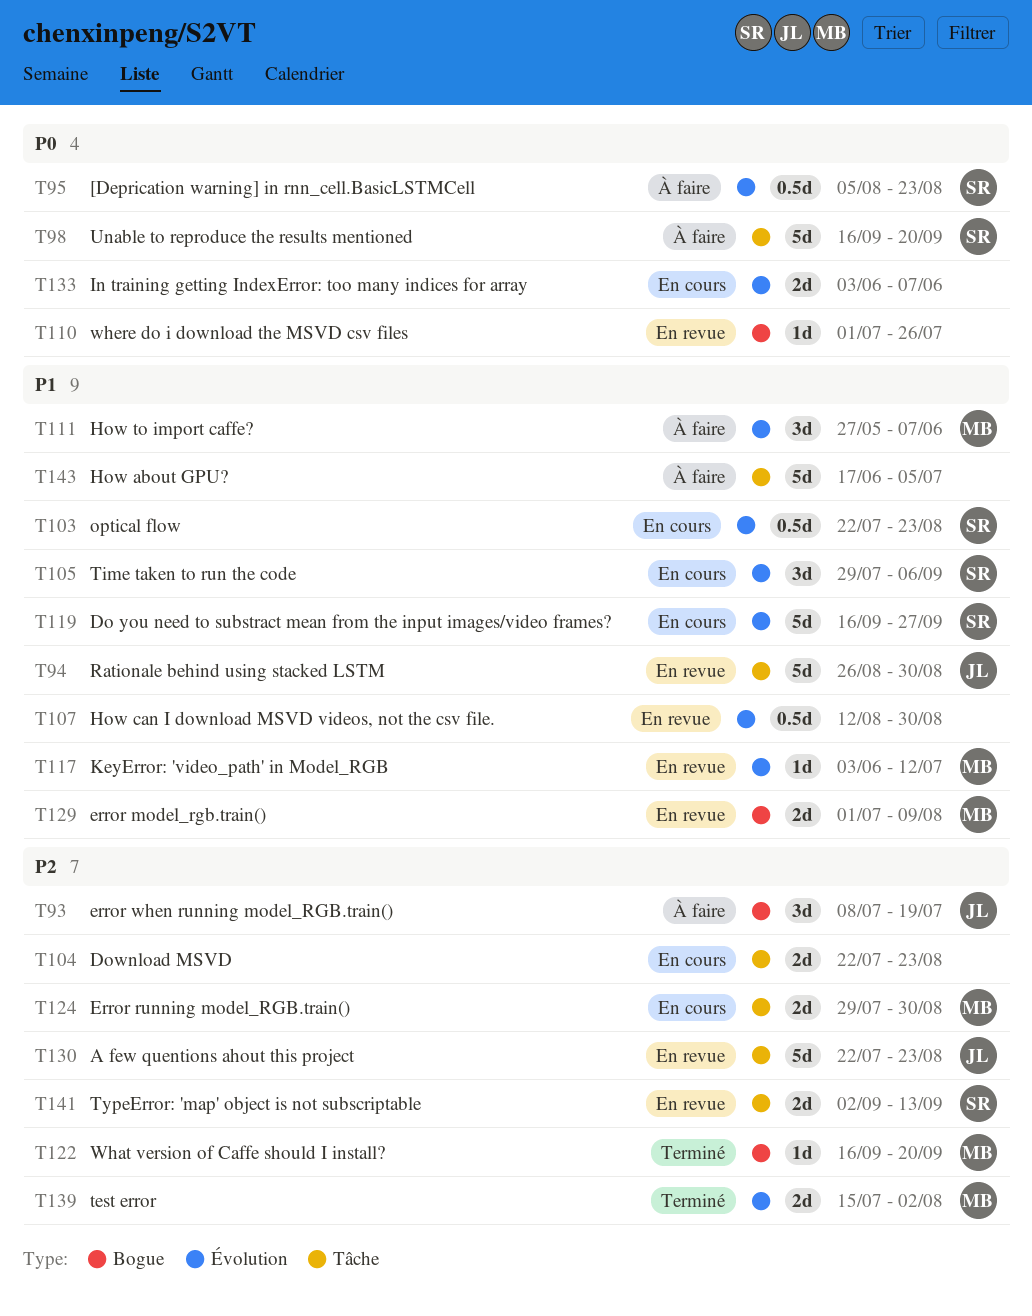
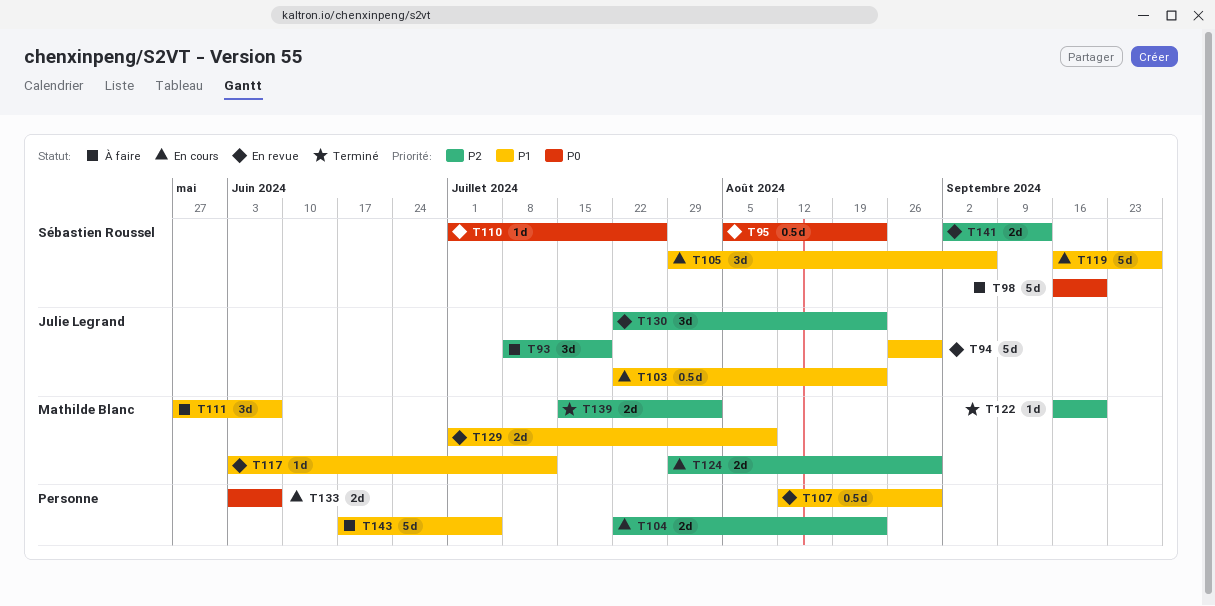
T95, status: À faire -> En revue
T103, owner: Sébastien Roussel -> Julie Legrand
T110, owner: none -> Sébastien Roussel
T130, estimate: 5d -> 3d

